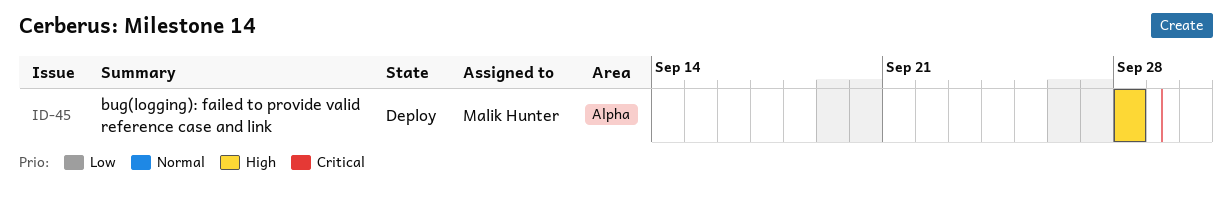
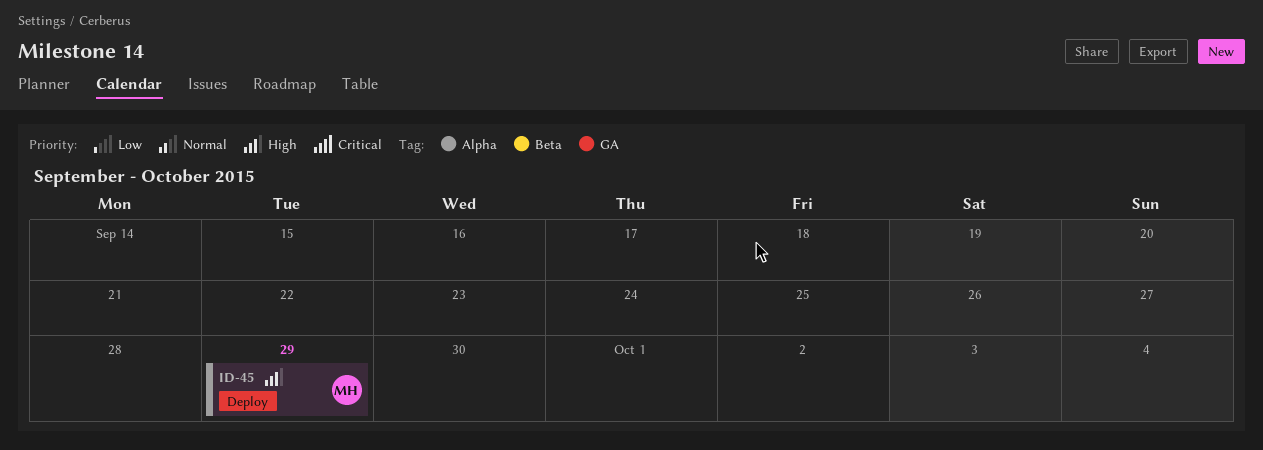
ID-45, due: Sep 28 -> Sep 29

